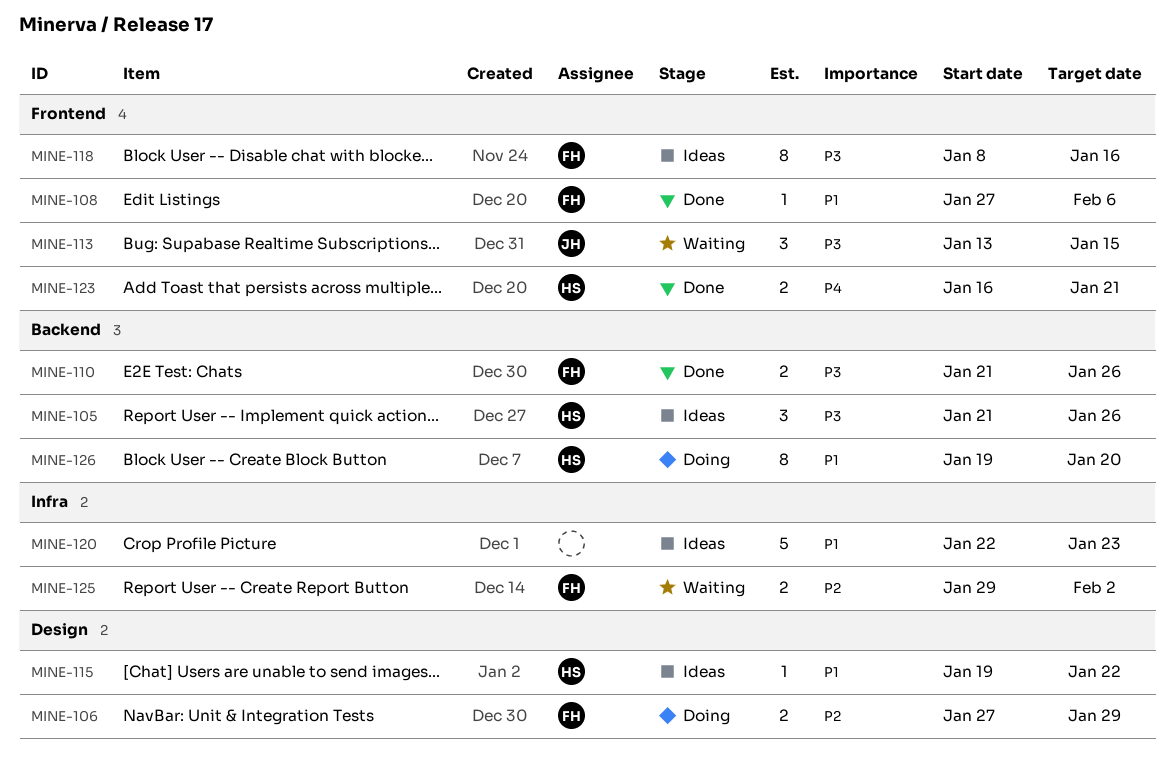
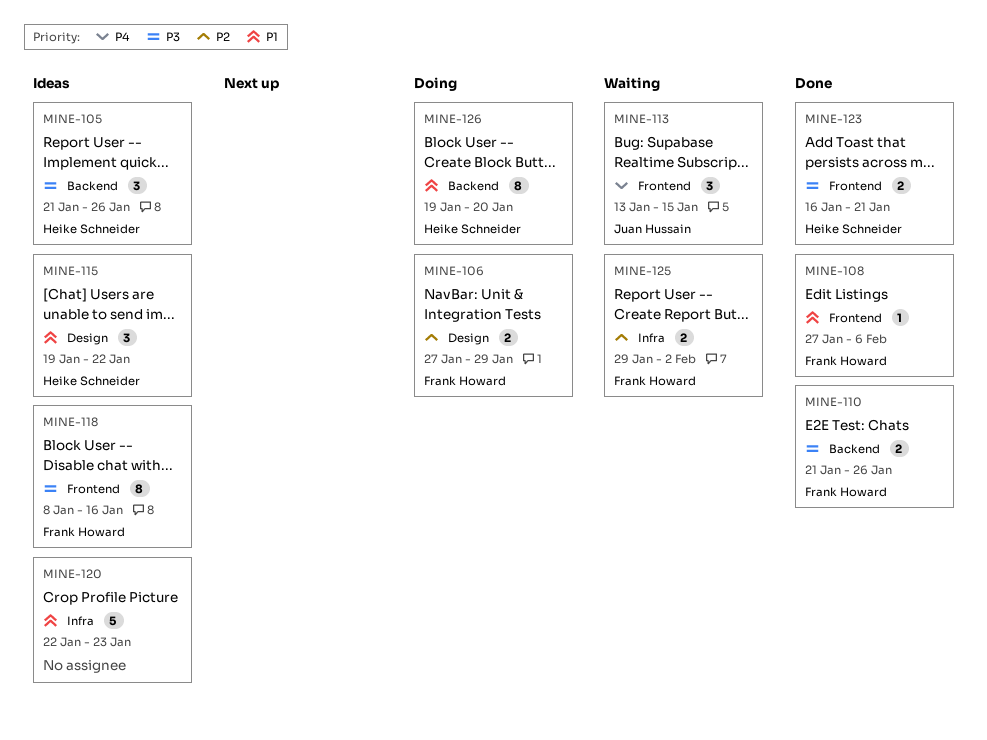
MINE-113, priority: P3 -> P4
MINE-115, estimate: 1 -> 3
MINE-123, priority: P4 -> P3

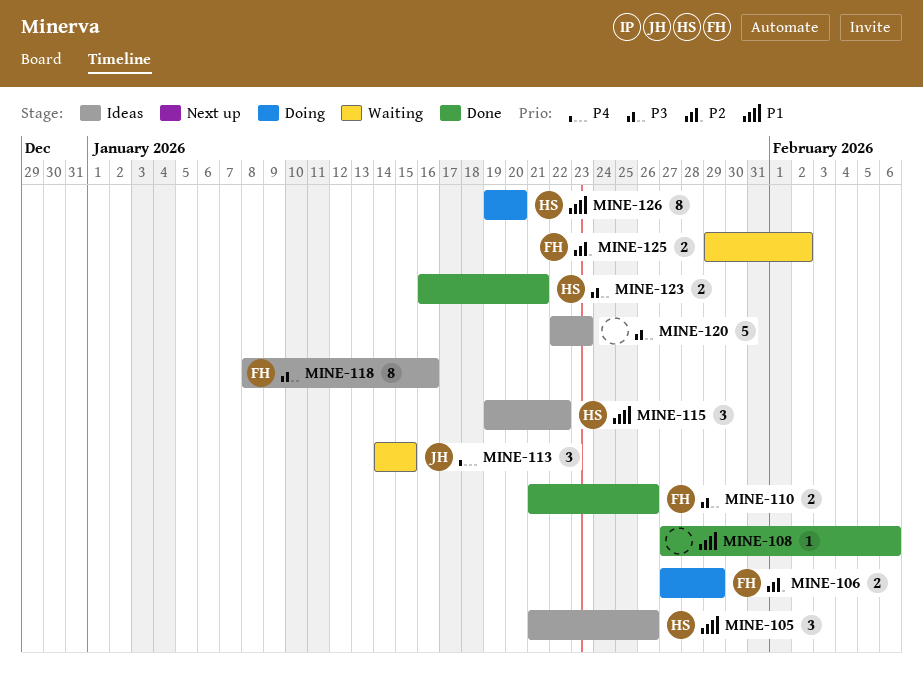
MINE-105, priority: P3 -> P1
MINE-108, owner: Frank Howard -> none
MINE-113, start: Jan 13 -> Jan 14
MINE-120, priority: P1 -> P3

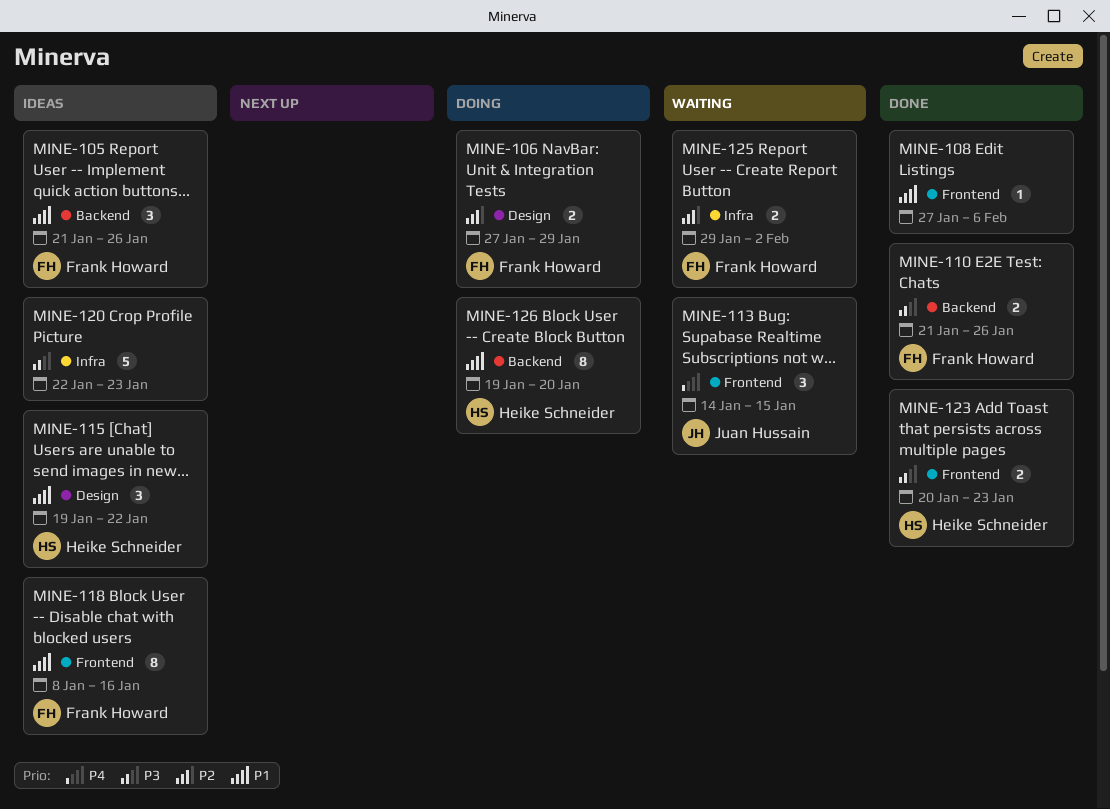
MINE-105, owner: Heike Schneider -> Frank Howard
MINE-118, priority: P3 -> P1
MINE-123, start: Jan 16 -> Jan 20
MINE-123, due: Jan 21 -> Jan 23

